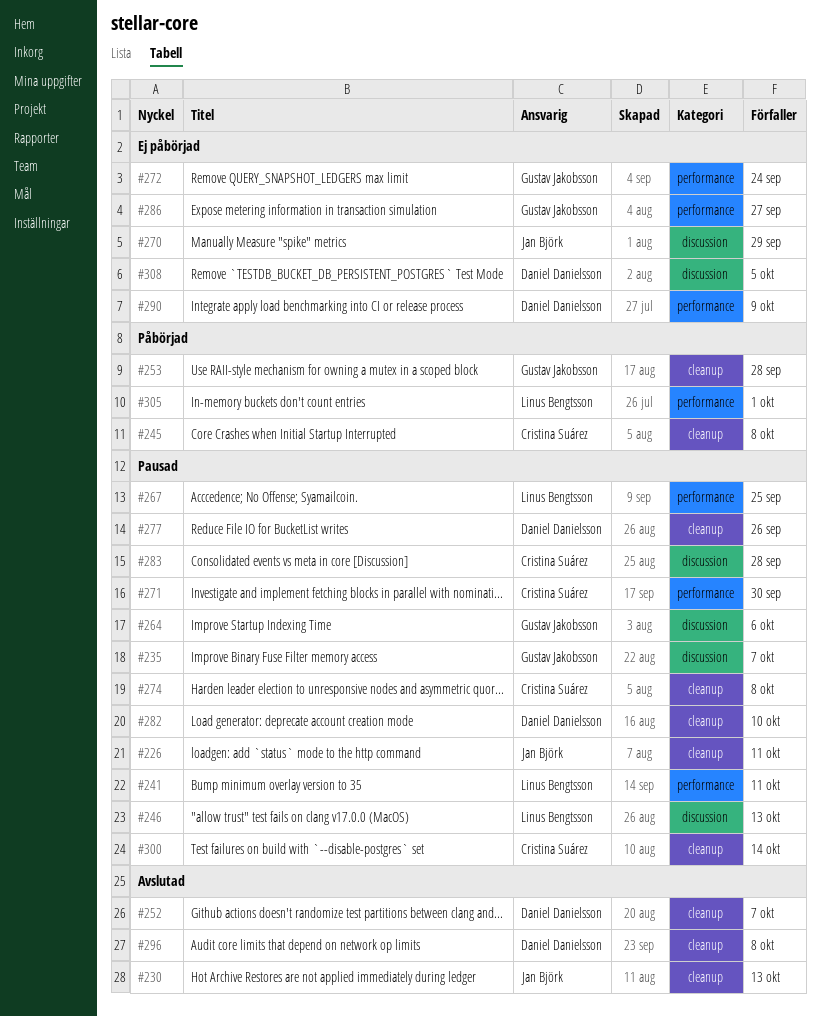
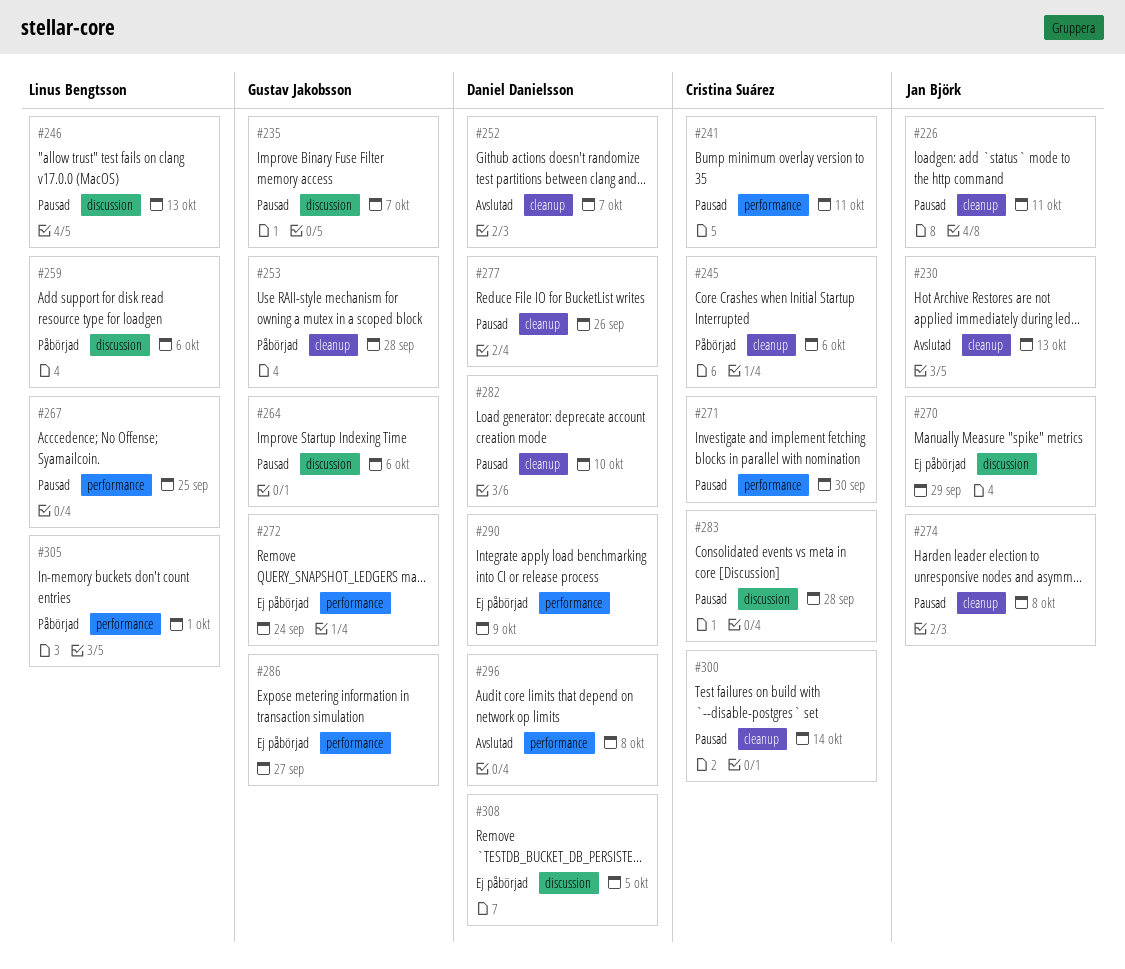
#241, owner: Linus Bengtsson -> Cristina Suárez
#245, due: Oct 8 -> Oct 6
#259: none -> present
#274, owner: Cristina Suárez -> Jan Björk
#296, label: cleanup -> performance

